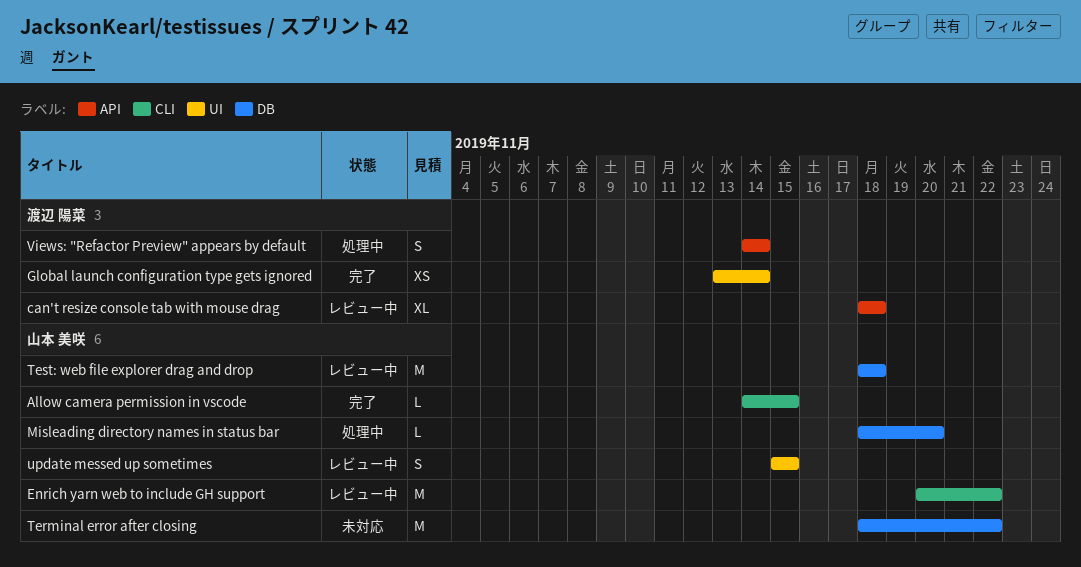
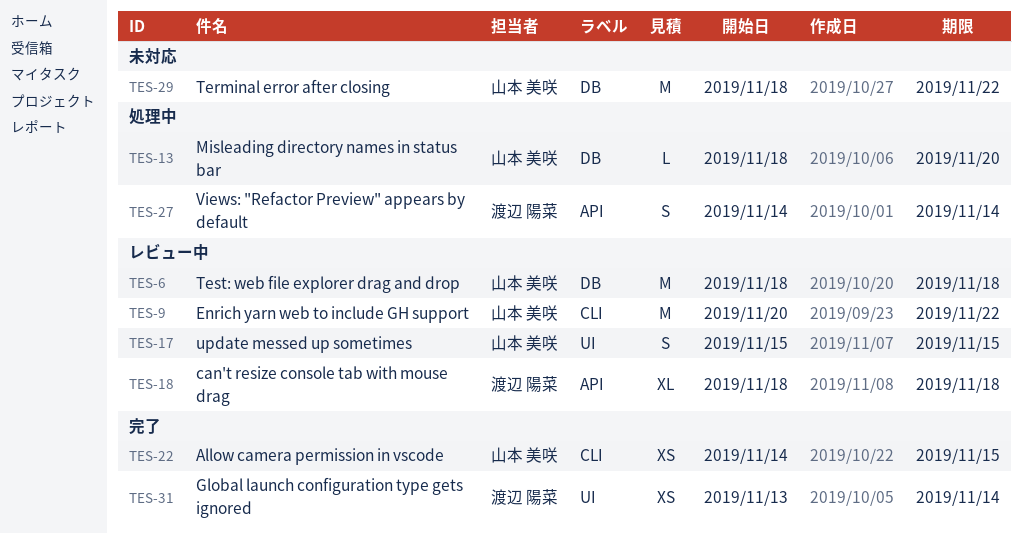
Allow camera permission in vscode, estimate: L -> XS

